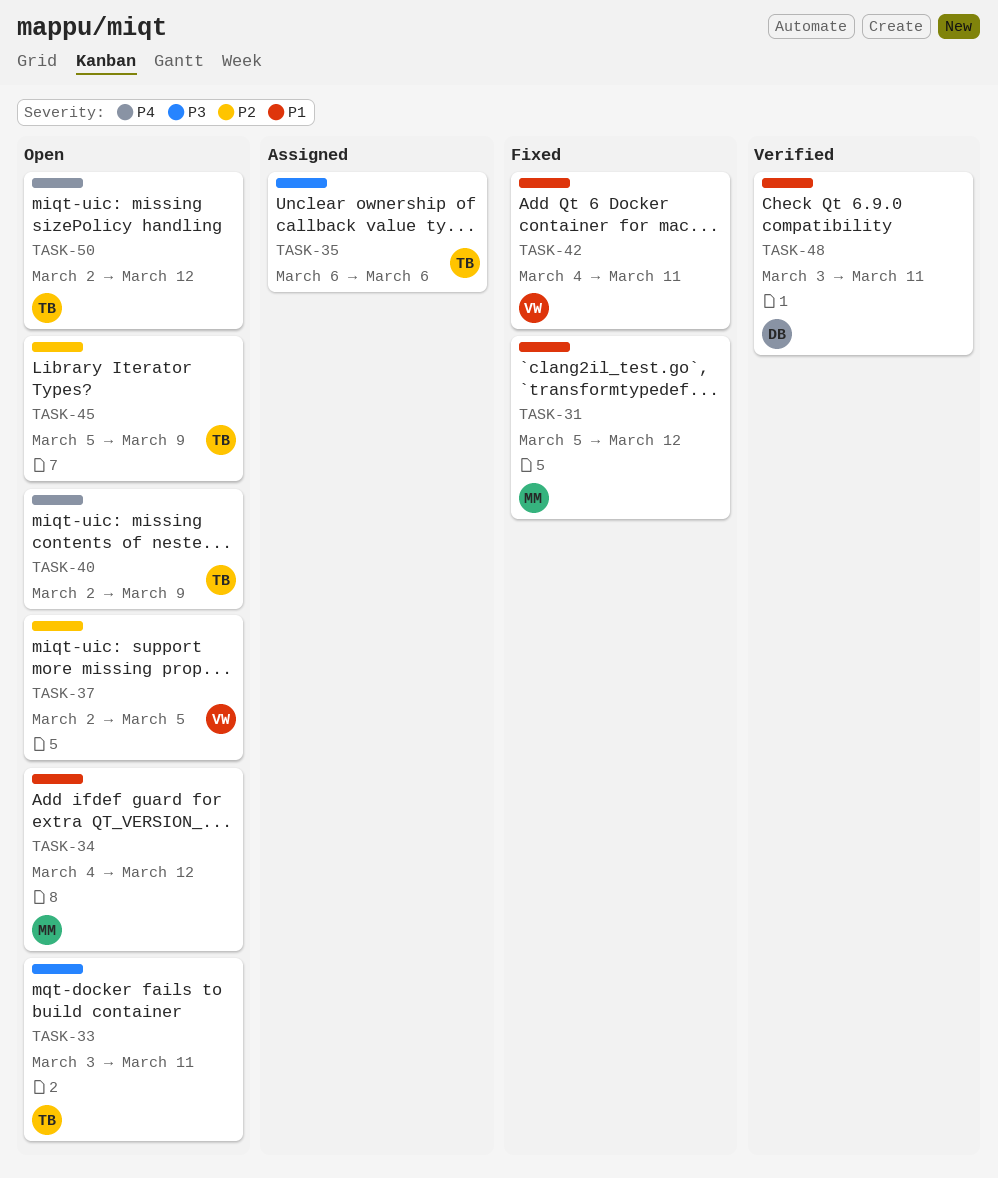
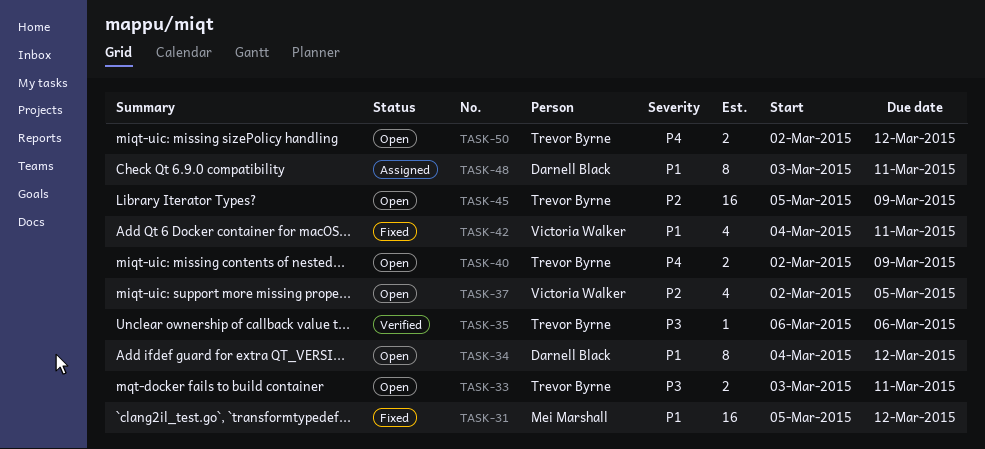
TASK-34, owner: Mei Marshall -> Darnell Black
TASK-35, status: Assigned -> Verified
TASK-48, status: Verified -> Assigned

